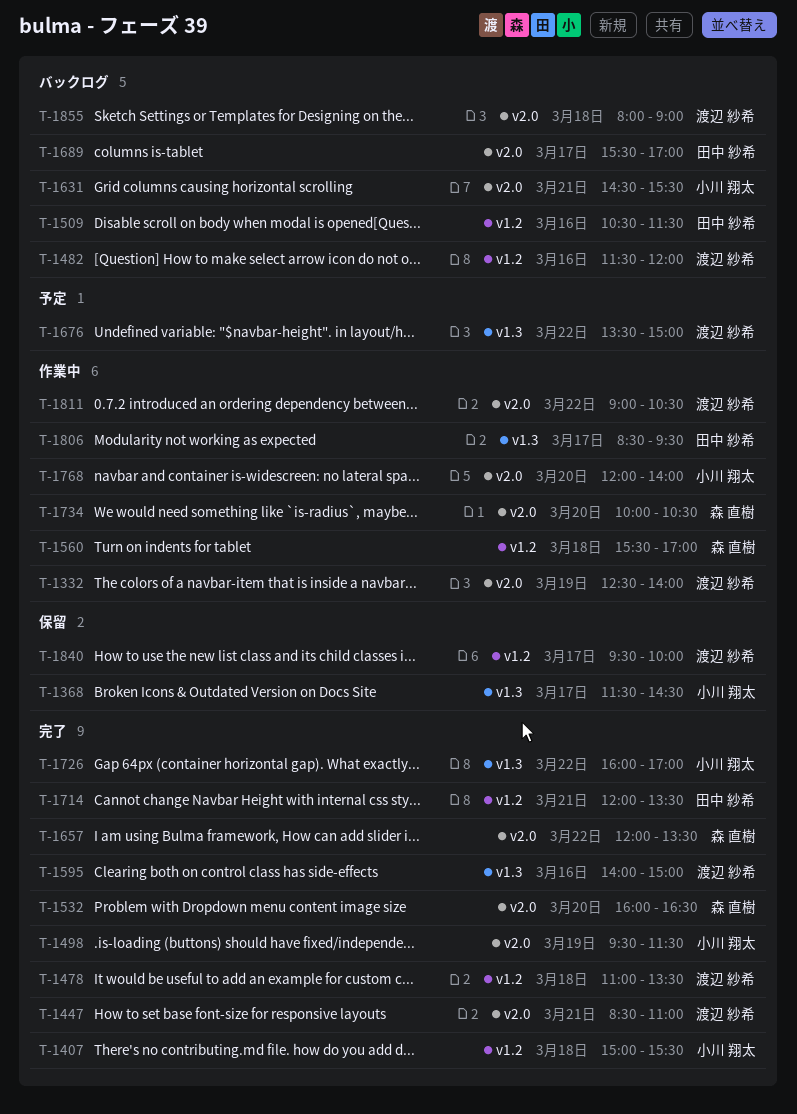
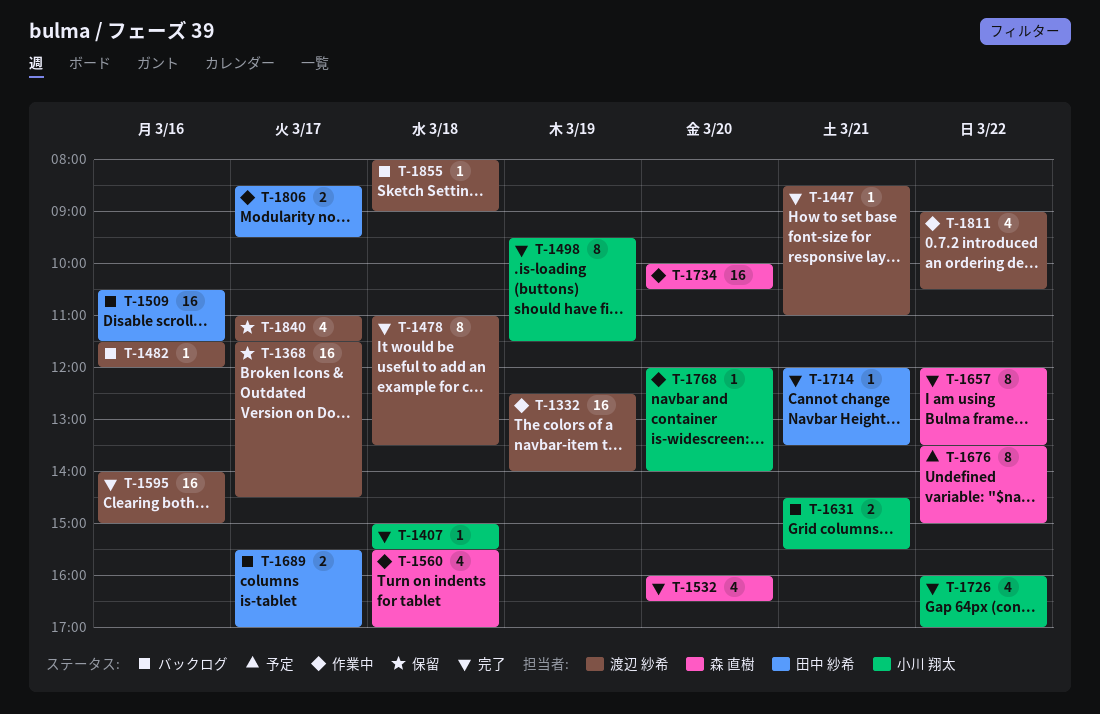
T-1368, owner: 小川 翔太 -> 渡辺 紗希
T-1676, owner: 渡辺 紗希 -> 森 直樹
T-1840, begins: 09:30 -> 11:00
T-1840, ends: 10:00 -> 11:30

